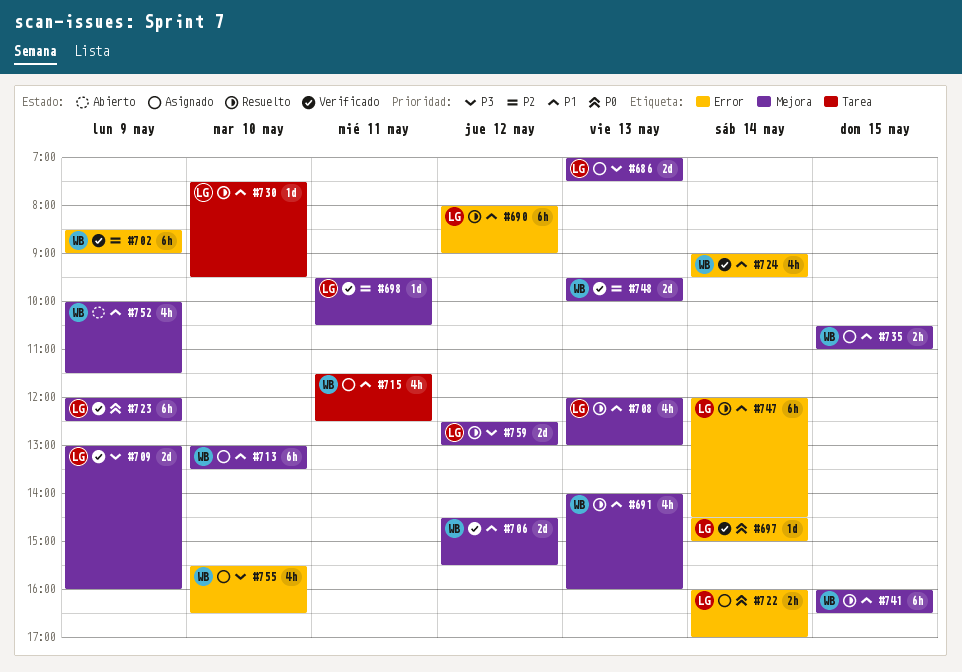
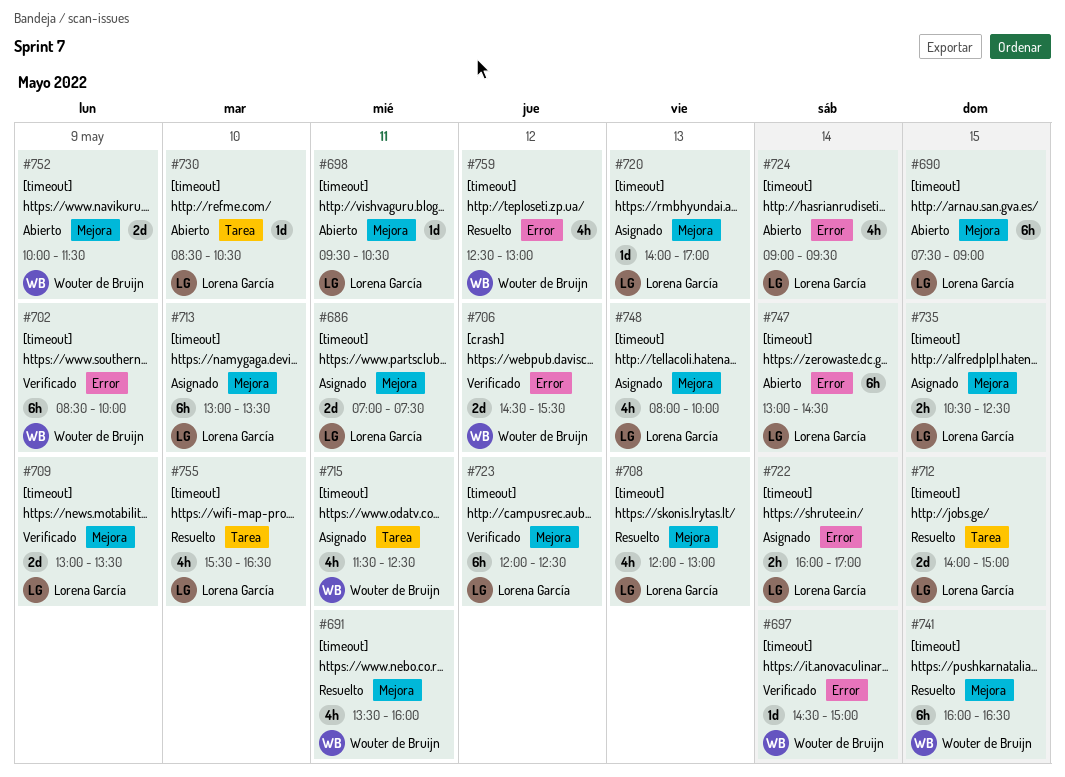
#686, day: May 13 -> May 11
#690, status: Resuelto -> Abierto
#690, label: Error -> Mejora
#690, day: May 12 -> May 15
#690, begins: 08:00 -> 07:30
#691, day: May 13 -> May 11
#691, begins: 14:00 -> 13:30
#697, owner: Lorena García -> Wouter de Bruijn
#698, status: Verificado -> Abierto
#702, ends: 09:00 -> 10:00
#706, label: Mejora -> Error
#709, ends: 16:00 -> 13:30
#712: none -> present
#713, owner: Wouter de Bruijn -> Lorena García
#720: none -> present
#723, day: May 9 -> May 12
#724, status: Verificado -> Abierto
#724, owner: Wouter de Bruijn -> Lorena García
#730, status: Resuelto -> Abierto
#730, begins: 07:30 -> 08:30
#730, ends: 09:30 -> 10:30
#735, owner: Wouter de Bruijn -> Lorena García
#735, ends: 11:00 -> 12:30
#747, status: Resuelto -> Abierto
#747, begins: 12:00 -> 13:00
#748, status: Verificado -> Asignado
#748, owner: Wouter de Bruijn -> Lorena García
#748, estimate: 2d -> 4h
#748, begins: 09:30 -> 08:00
#752, estimate: 4h -> 2d
#755, status: Asignado -> Resuelto
#755, owner: Wouter de Bruijn -> Lorena García
#755, label: Error -> Tarea
#759, owner: Lorena García -> Wouter de Bruijn
#759, label: Mejora -> Error
#759, estimate: 2d -> 4h

